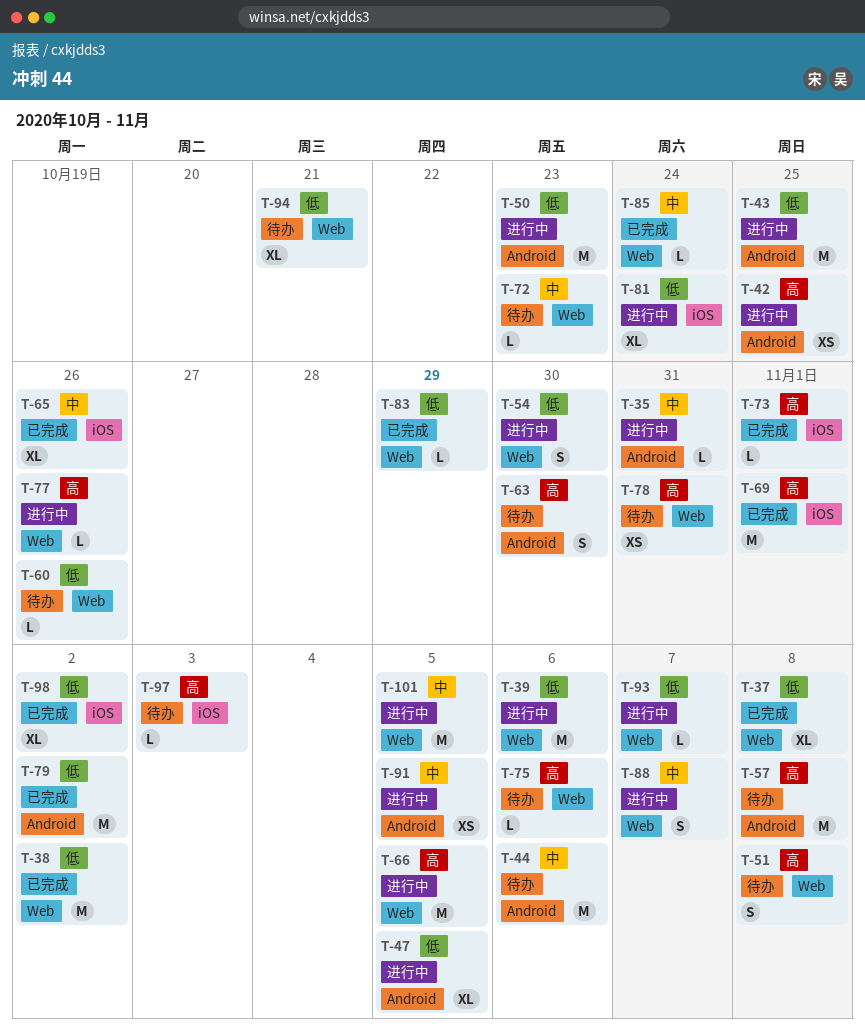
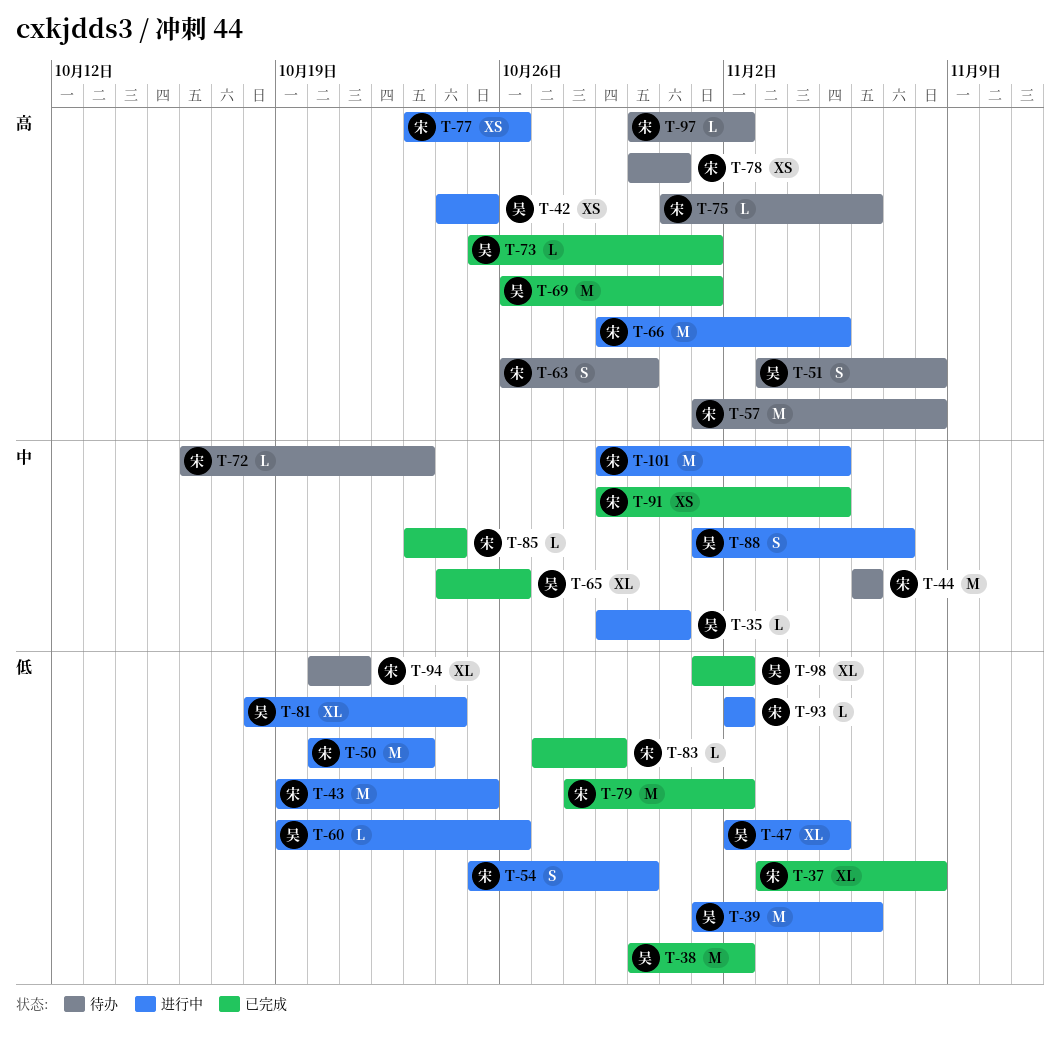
T-60, status: 待办 -> 进行中
T-77, estimate: L -> XS
T-91, status: 进行中 -> 已完成
T-93, due: Nov 7 -> Nov 2
T-97, due: Nov 3 -> Nov 2

